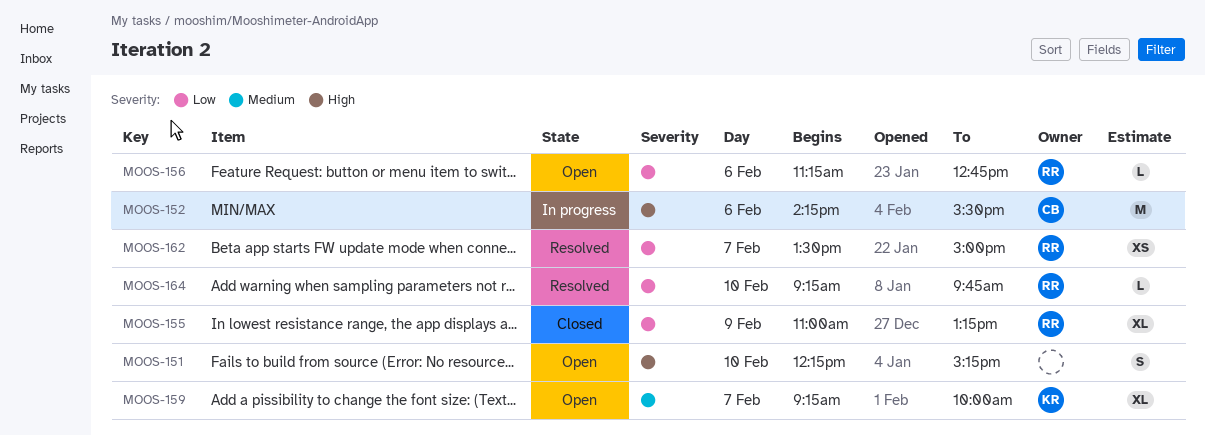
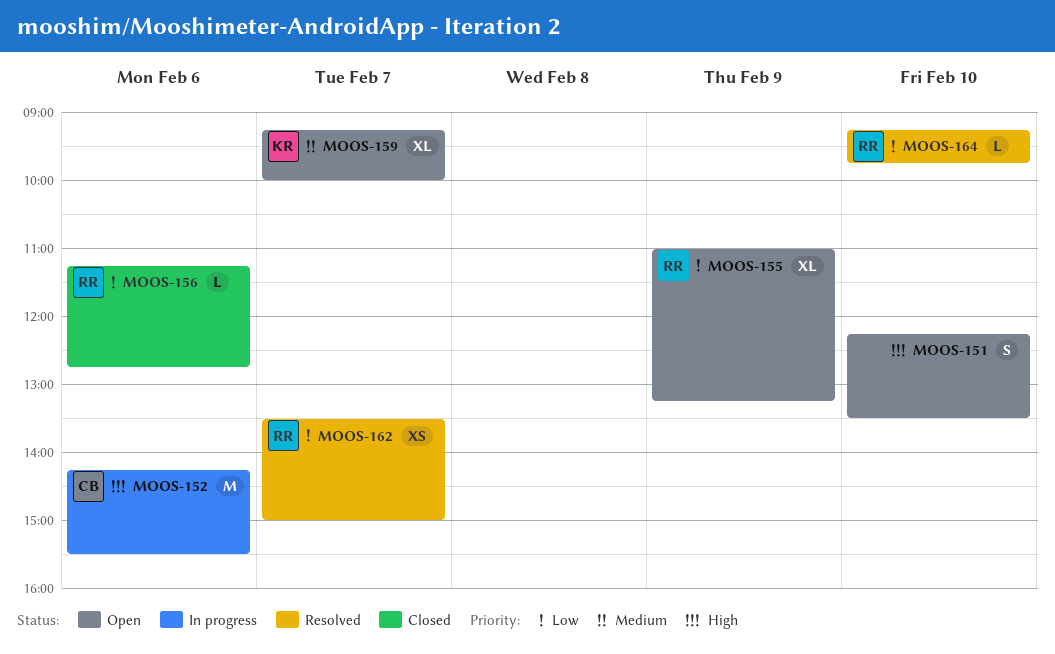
MOOS-151, ends: 15:15 -> 13:30
MOOS-155, status: Closed -> Open
MOOS-156, status: Open -> Closed

